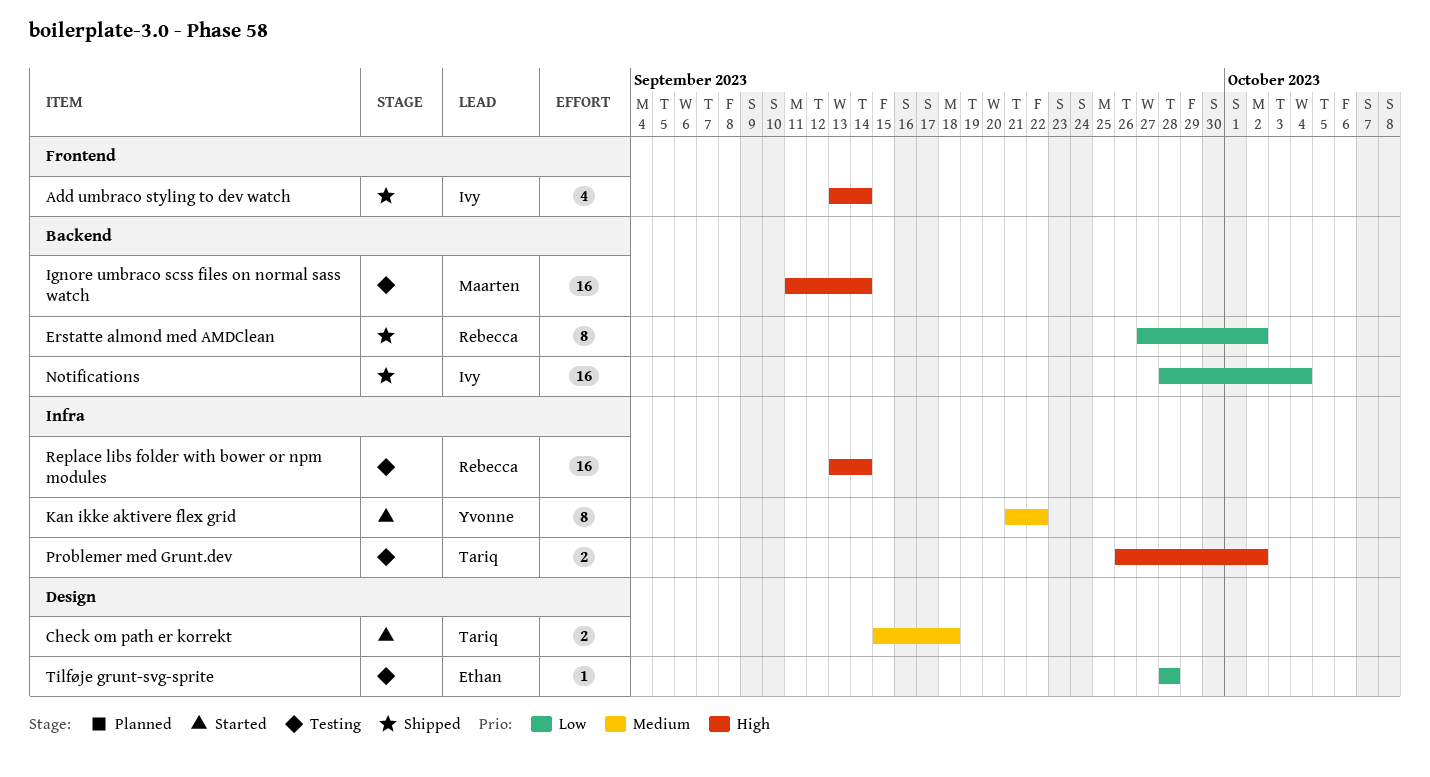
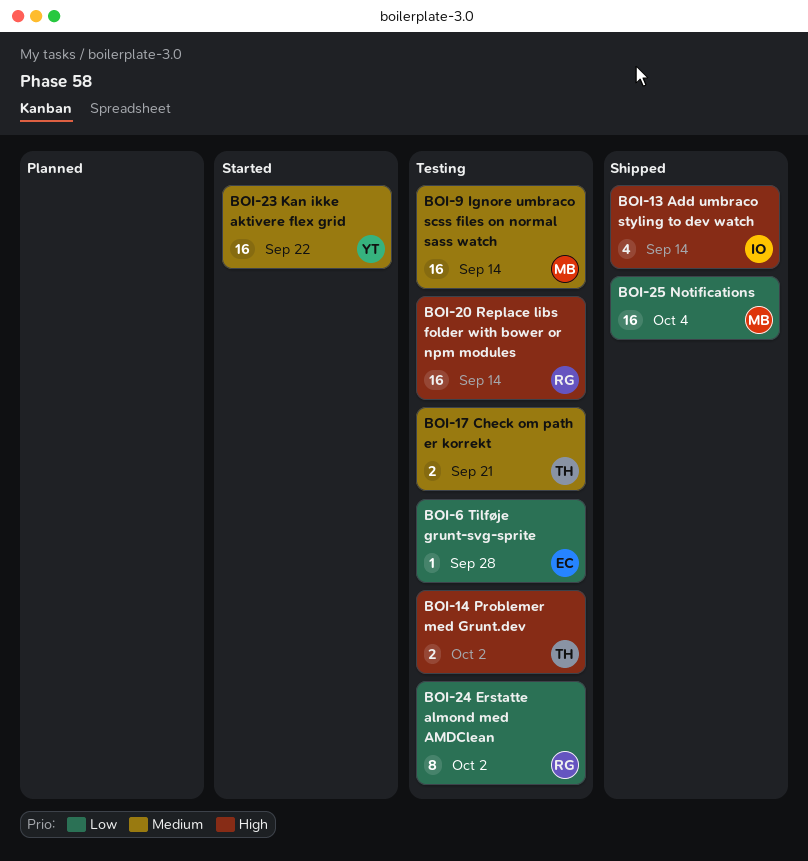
Check om path er korrekt, status: Started -> Testing
Check om path er korrekt, due: Sep 18 -> Sep 21
Erstatte almond med AMDClean, status: Shipped -> Testing
Ignore umbraco scss files on normal sass watch, priority: High -> Medium
Kan ikke aktivere flex grid, estimate: 8 -> 16
Notifications, owner: Ivy -> Maarten

